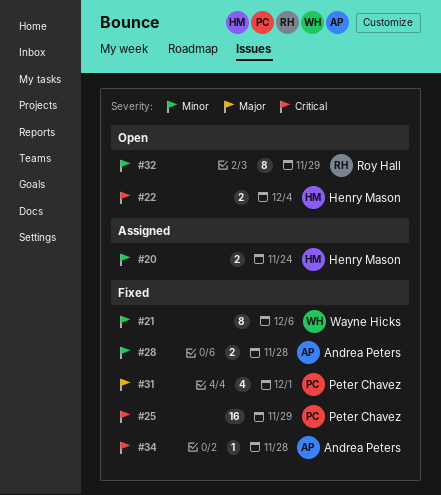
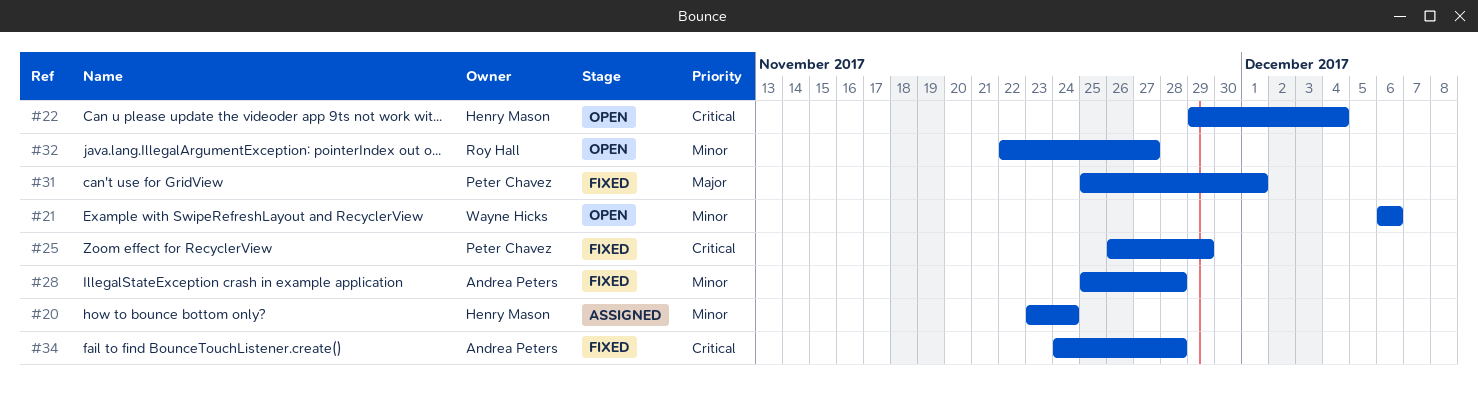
#21, status: Fixed -> Open
#32, due: Nov 29 -> Nov 27

